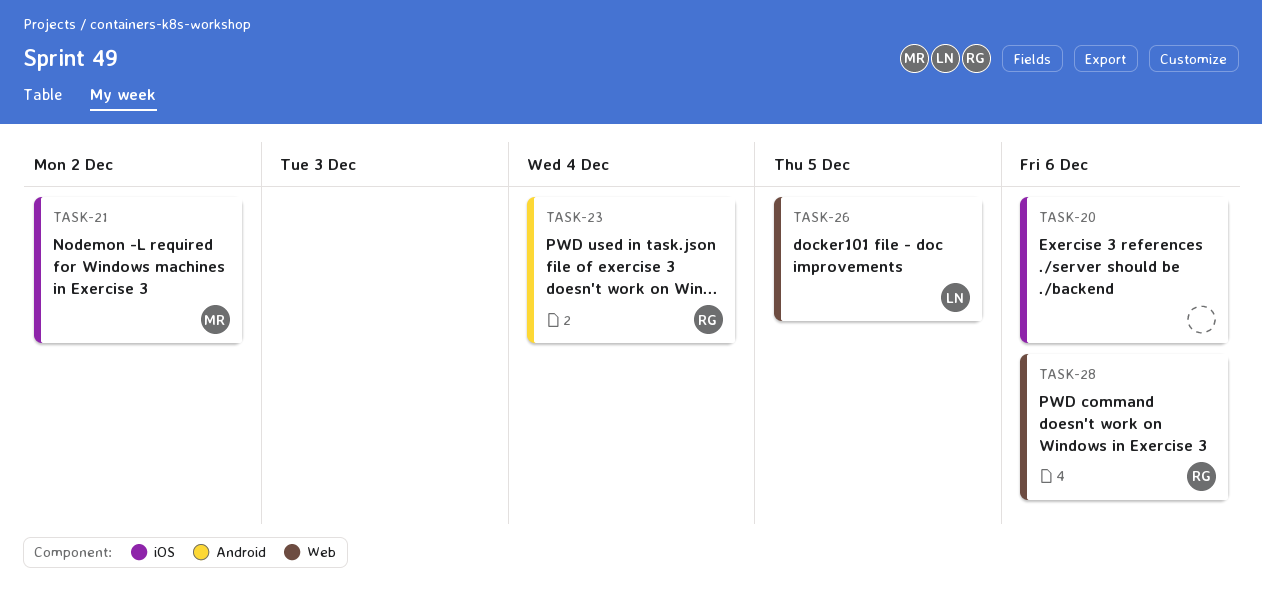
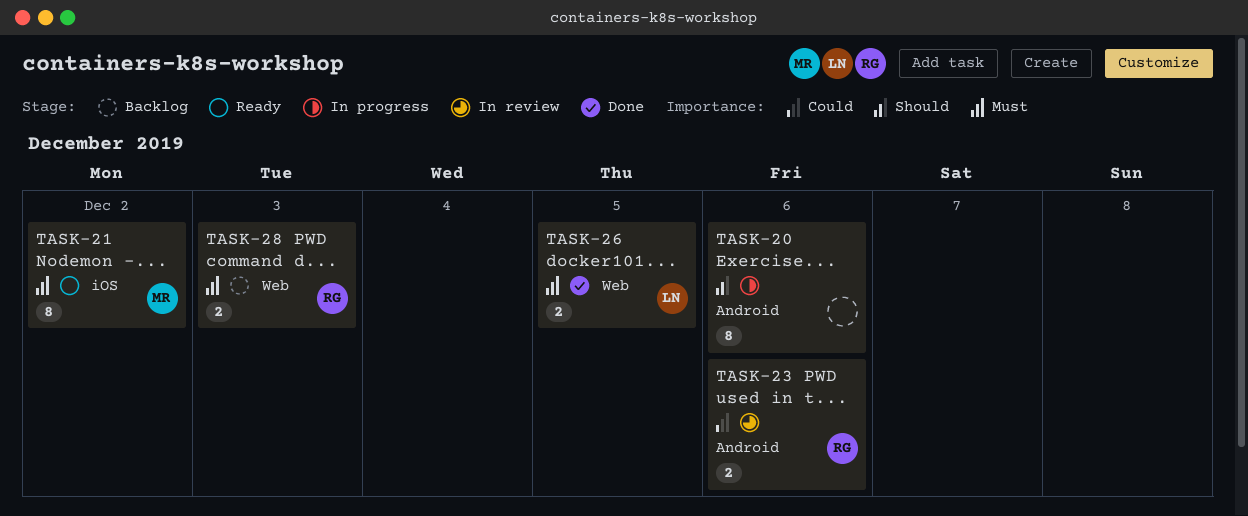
TASK-20, label: iOS -> Android
TASK-23, due: Dec 4 -> Dec 6
TASK-28, due: Dec 6 -> Dec 3

